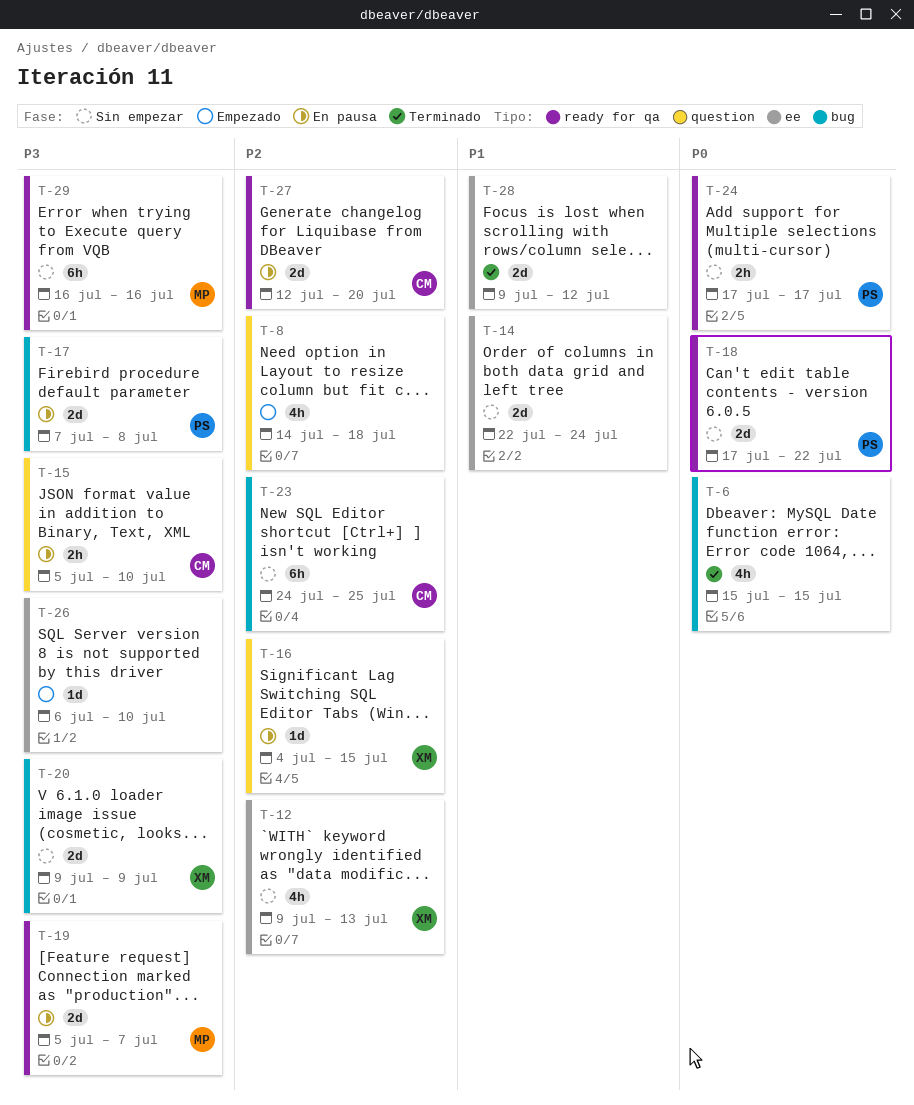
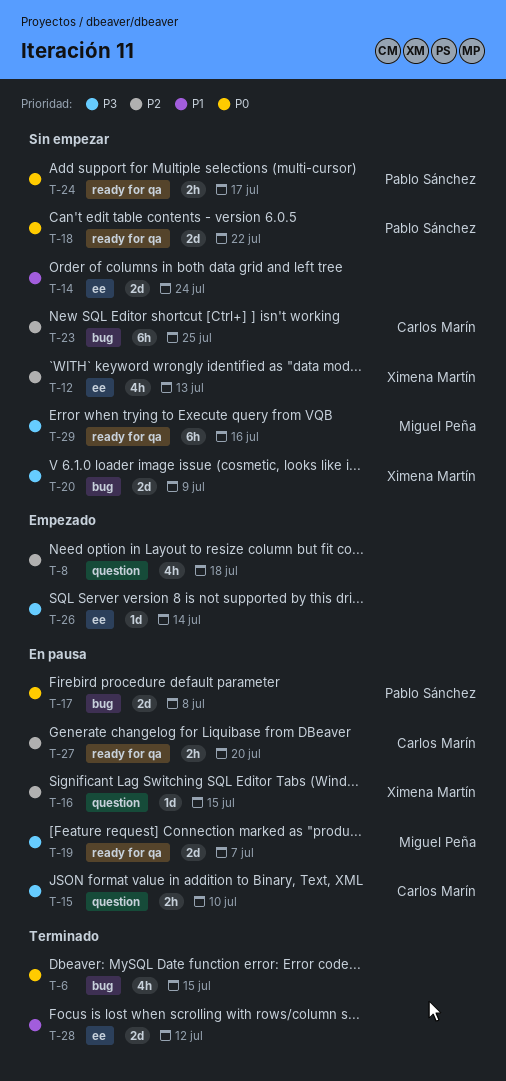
T-17, priority: P3 -> P0
T-26, due: Jul 10 -> Jul 14
T-27, estimate: 2d -> 2h

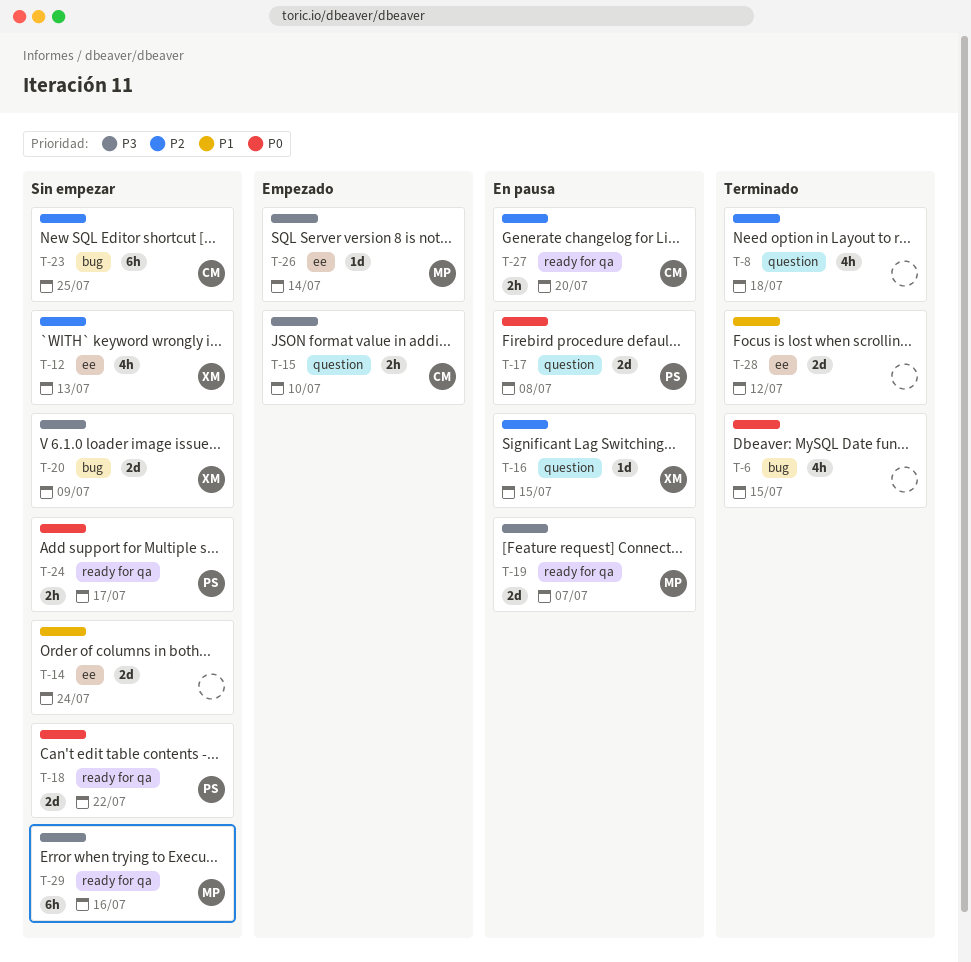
T-8, status: Empezado -> Terminado
T-15, status: En pausa -> Empezado
T-17, label: bug -> question
T-26, owner: none -> Miguel Peña

